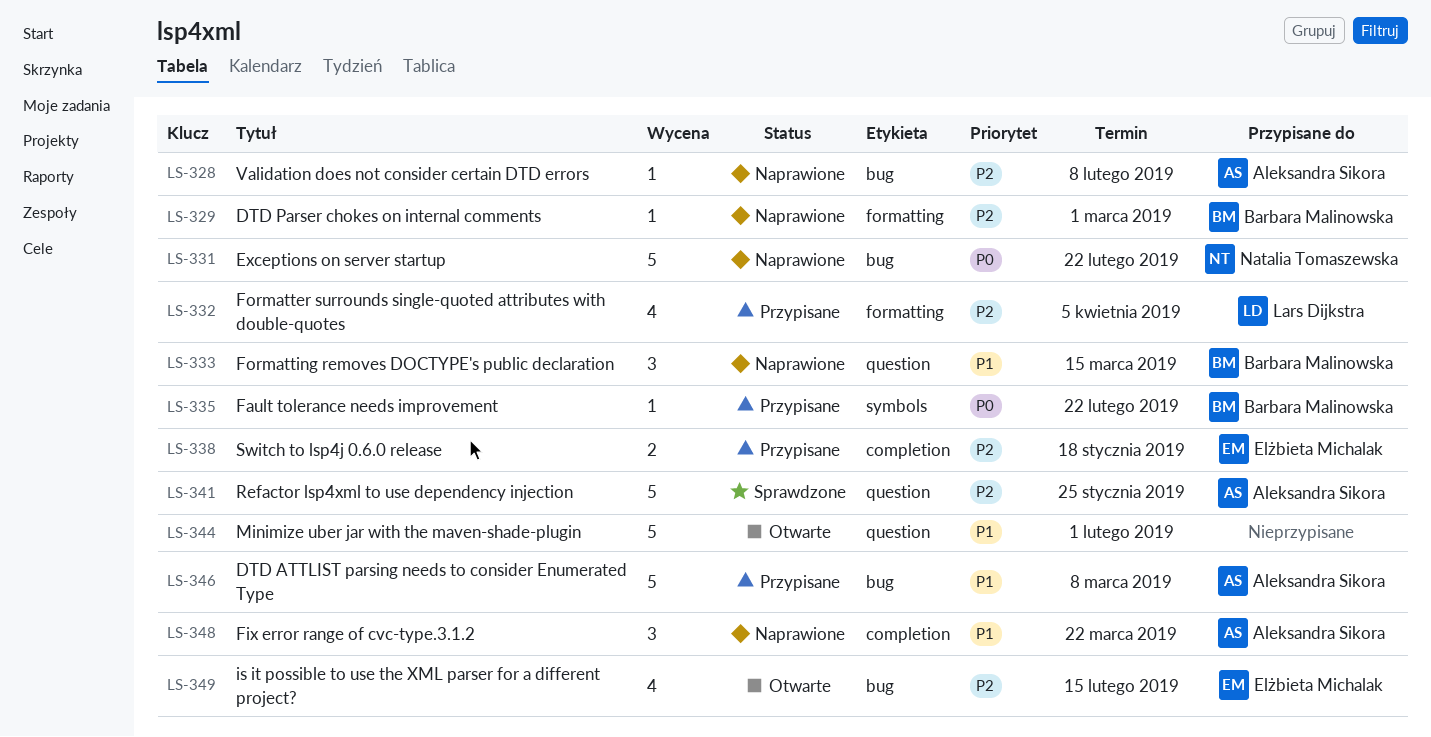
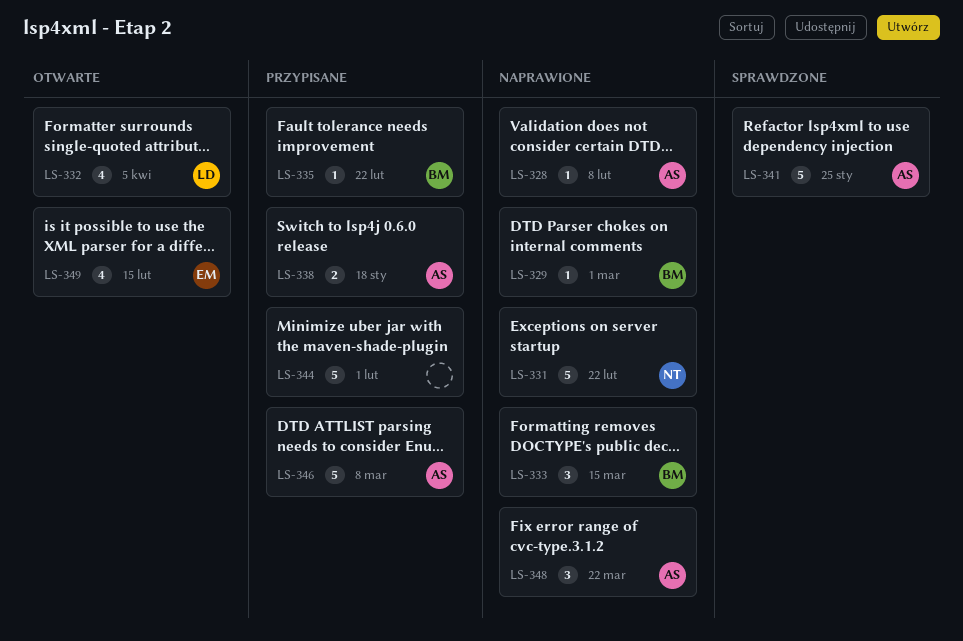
LS-332, status: Przypisane -> Otwarte
LS-338, owner: Elżbieta Michalak -> Aleksandra Sikora
LS-344, status: Otwarte -> Przypisane

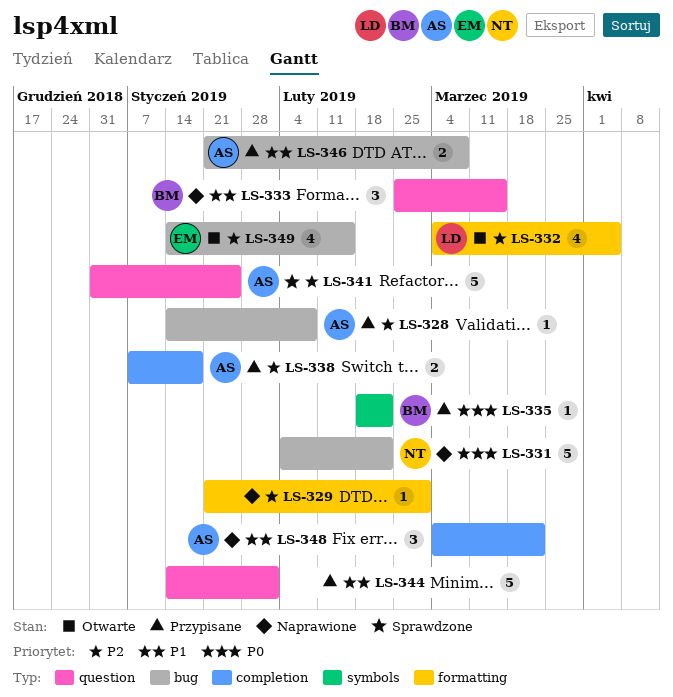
LS-328, status: Naprawione -> Przypisane
LS-329, owner: BM -> none
LS-346, estimate: 5 -> 2

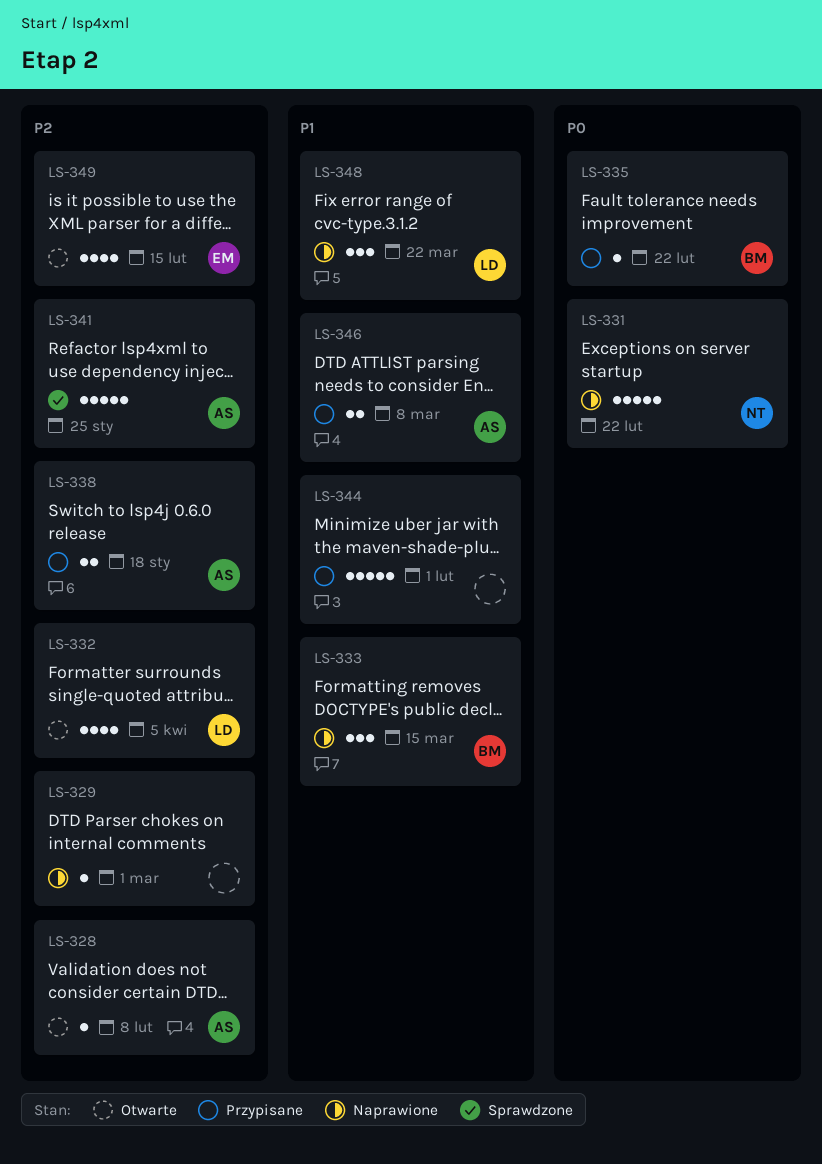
LS-328, status: Przypisane -> Otwarte
LS-348, owner: AS -> LD

